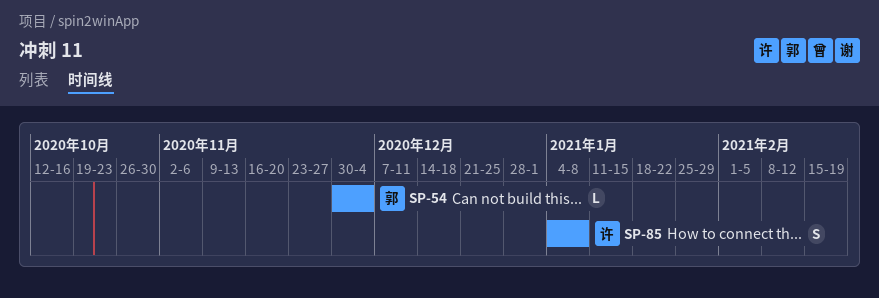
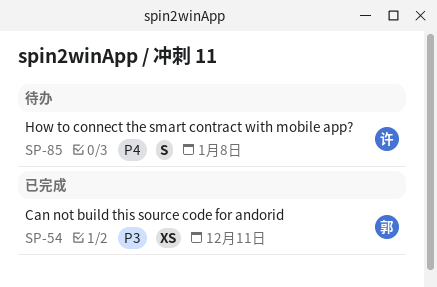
SP-54, estimate: L -> XS
SP-54, due: Dec 4 -> Dec 11

